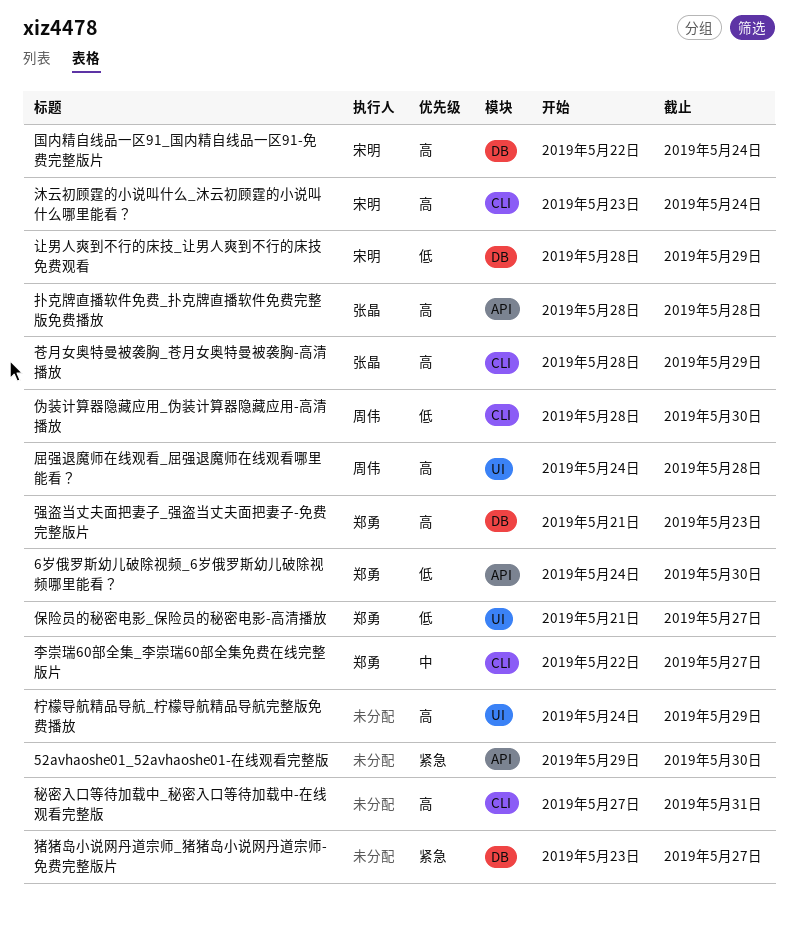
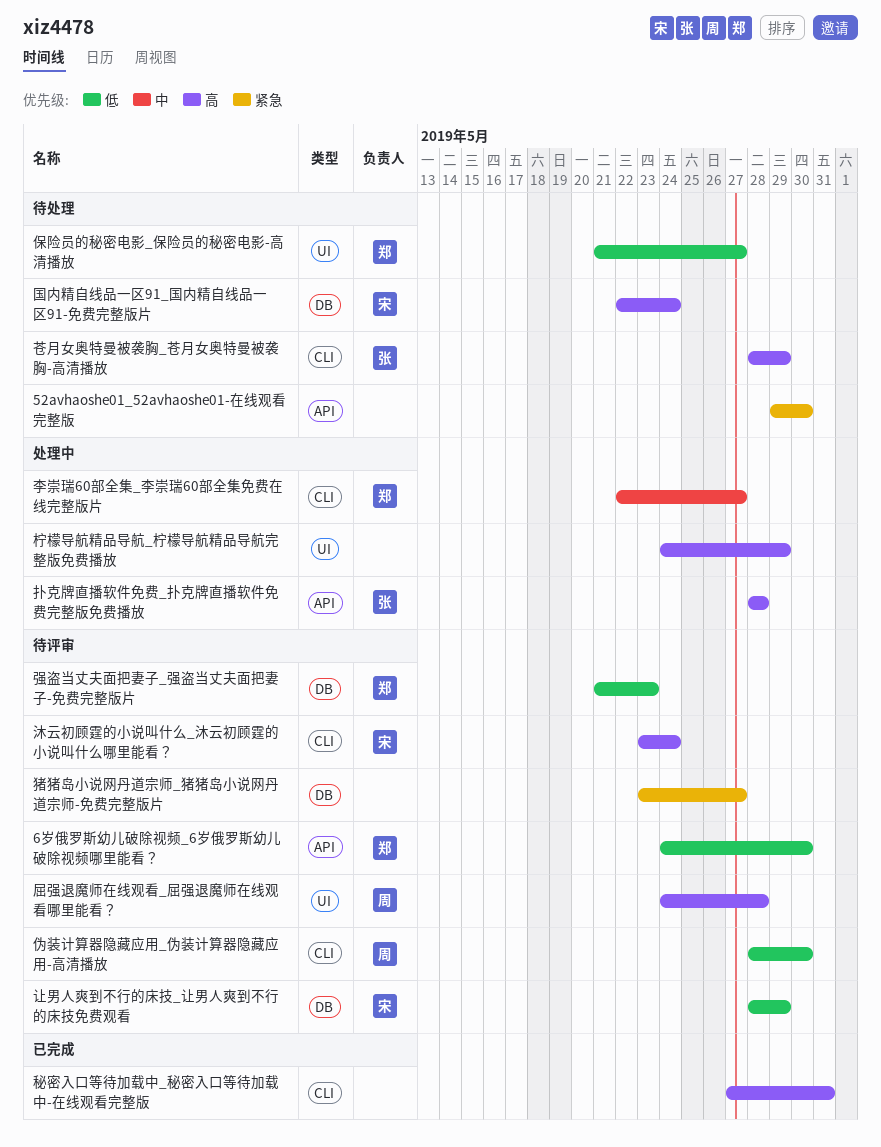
强盗当丈夫面把妻子_强盗当丈夫面把妻子-免费完整版片, priority: 高 -> 低

